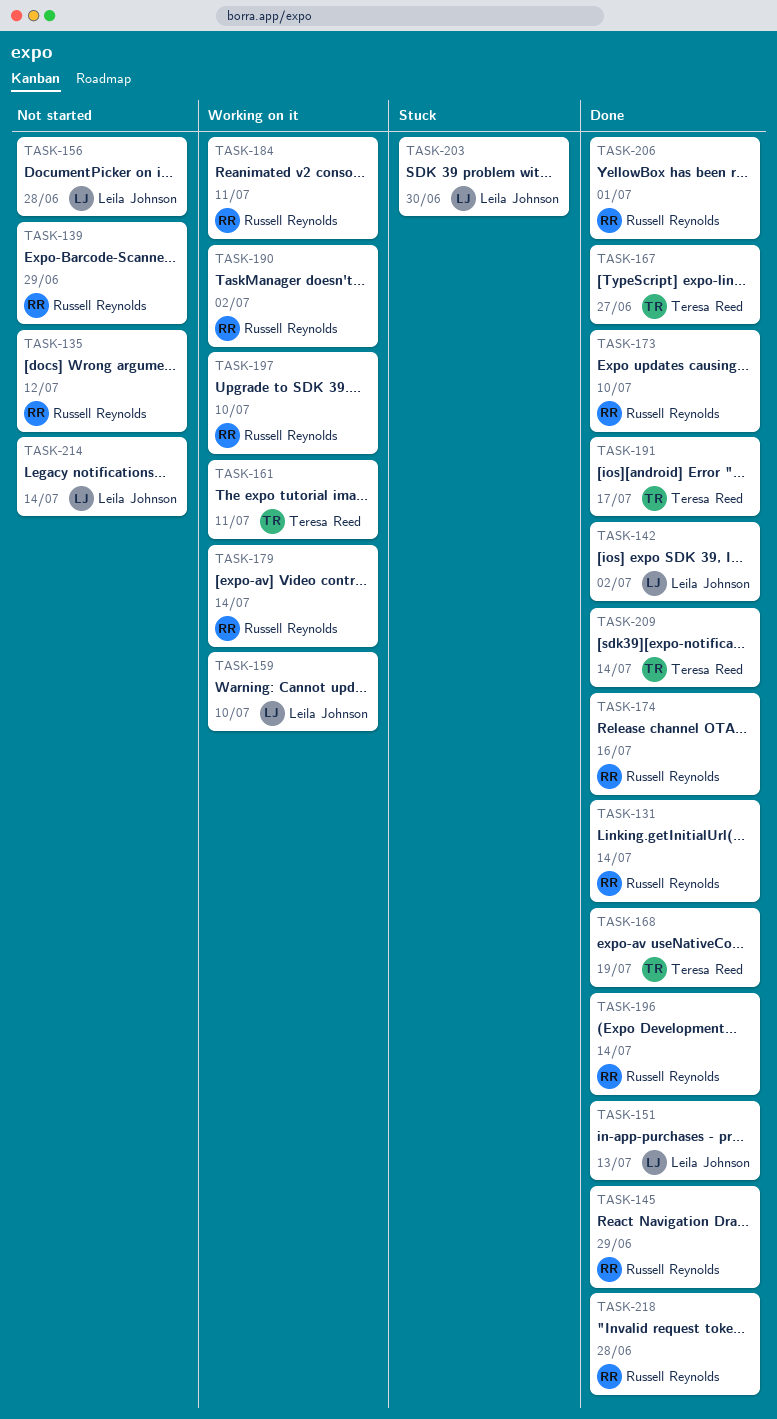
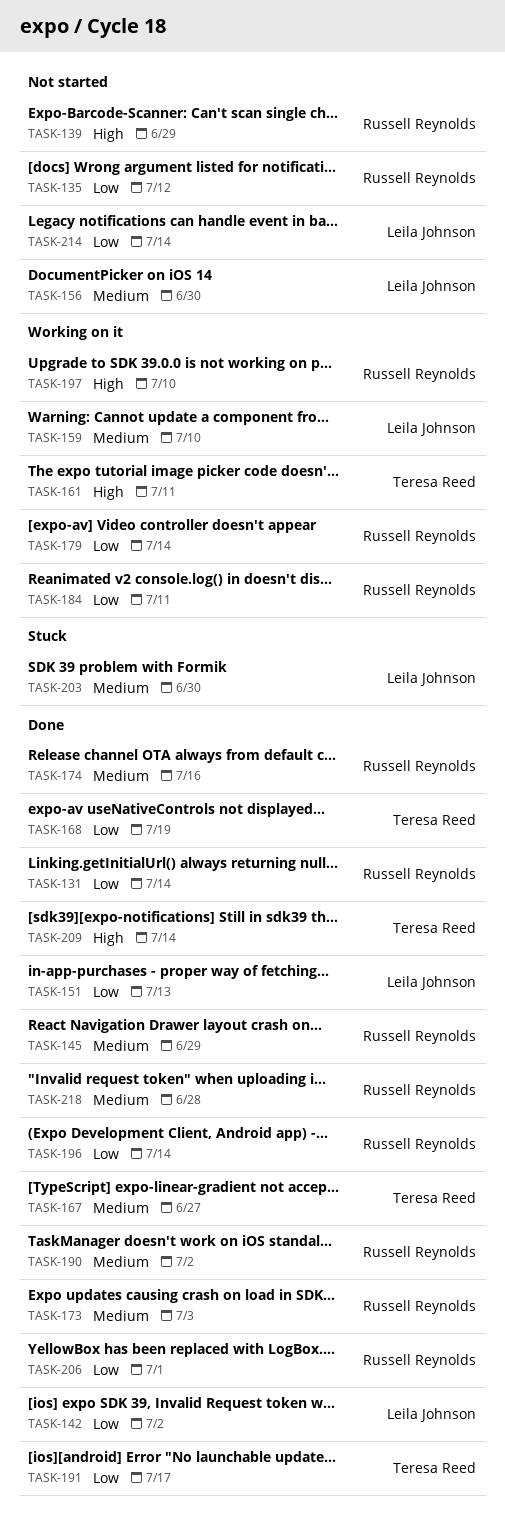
TASK-156, due: Jun 28 -> Jun 30
TASK-173, due: Jul 10 -> Jul 3
TASK-190, status: Working on it -> Done

